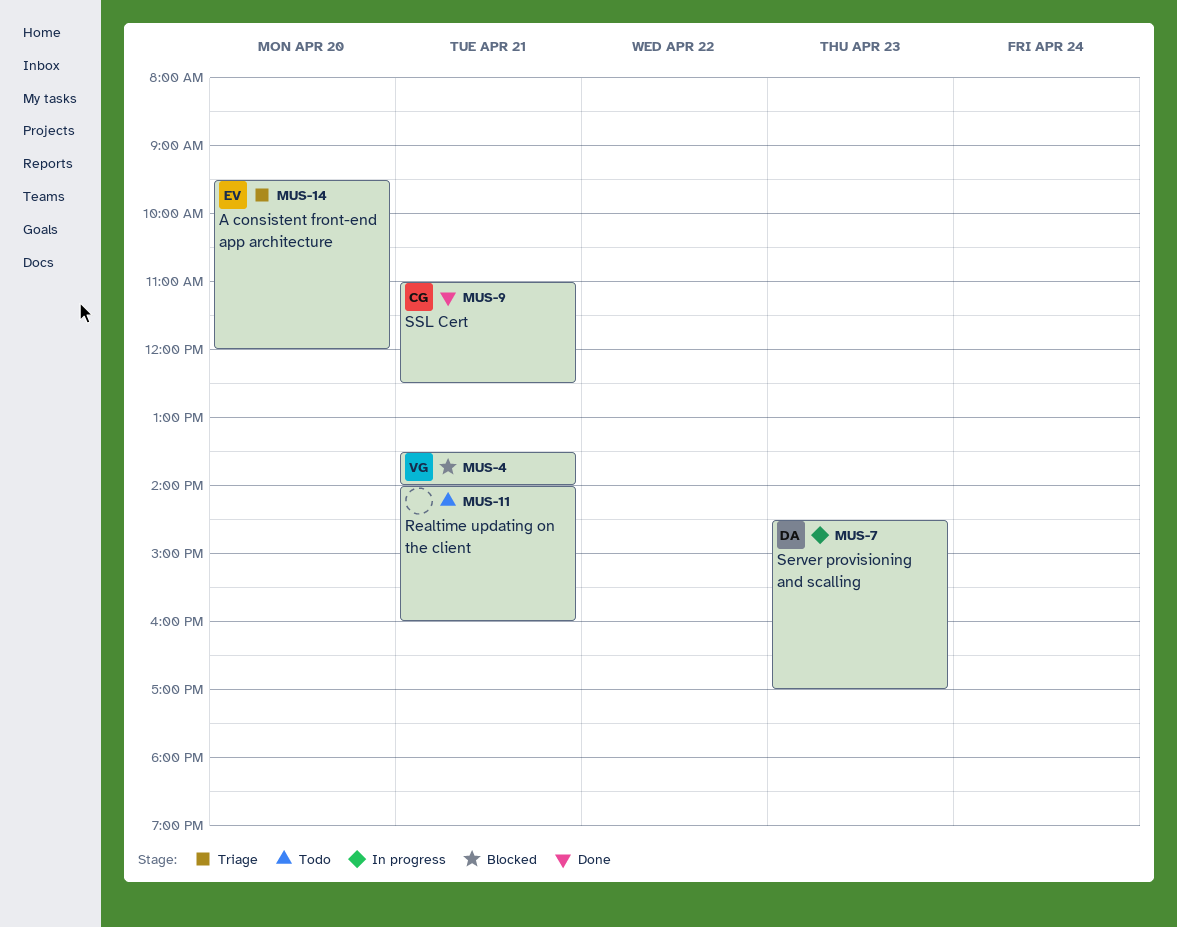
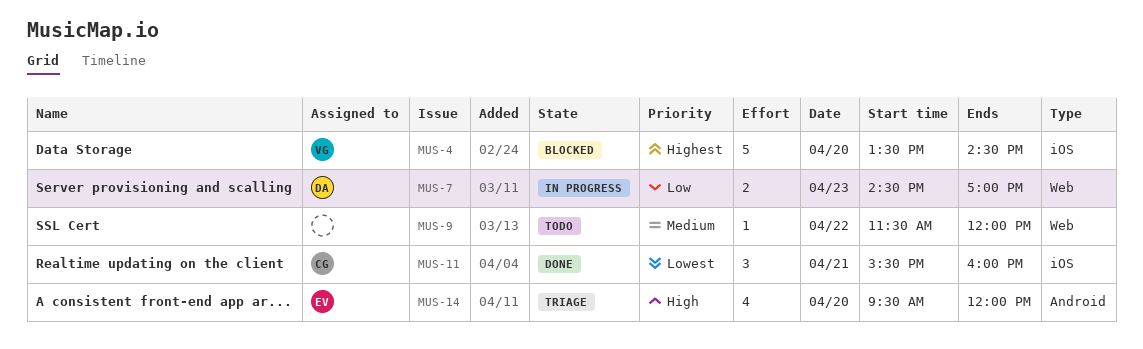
MUS-4, day: Apr 21 -> Apr 20
MUS-4, ends: 14:00 -> 14:30
MUS-9, status: Done -> Todo
MUS-9, owner: CG -> none
MUS-9, day: Apr 21 -> Apr 22
MUS-9, begins: 11:00 -> 11:30
MUS-9, ends: 12:30 -> 12:00
MUS-11, status: Todo -> Done
MUS-11, owner: none -> CG
MUS-11, begins: 14:00 -> 15:30

